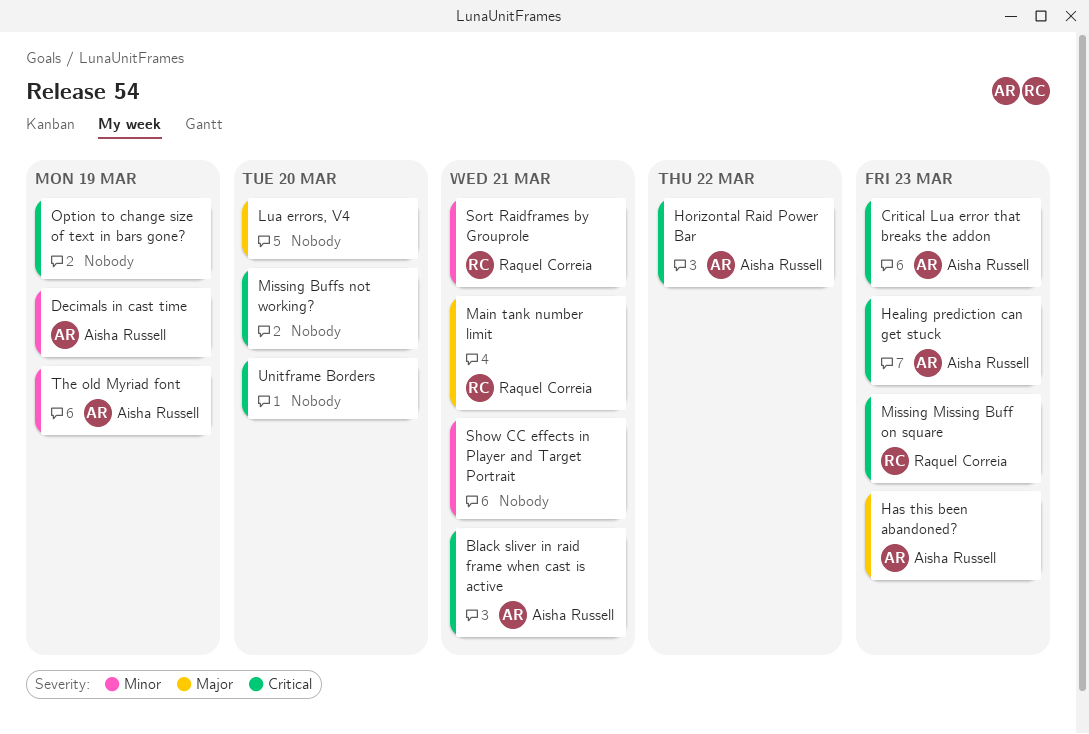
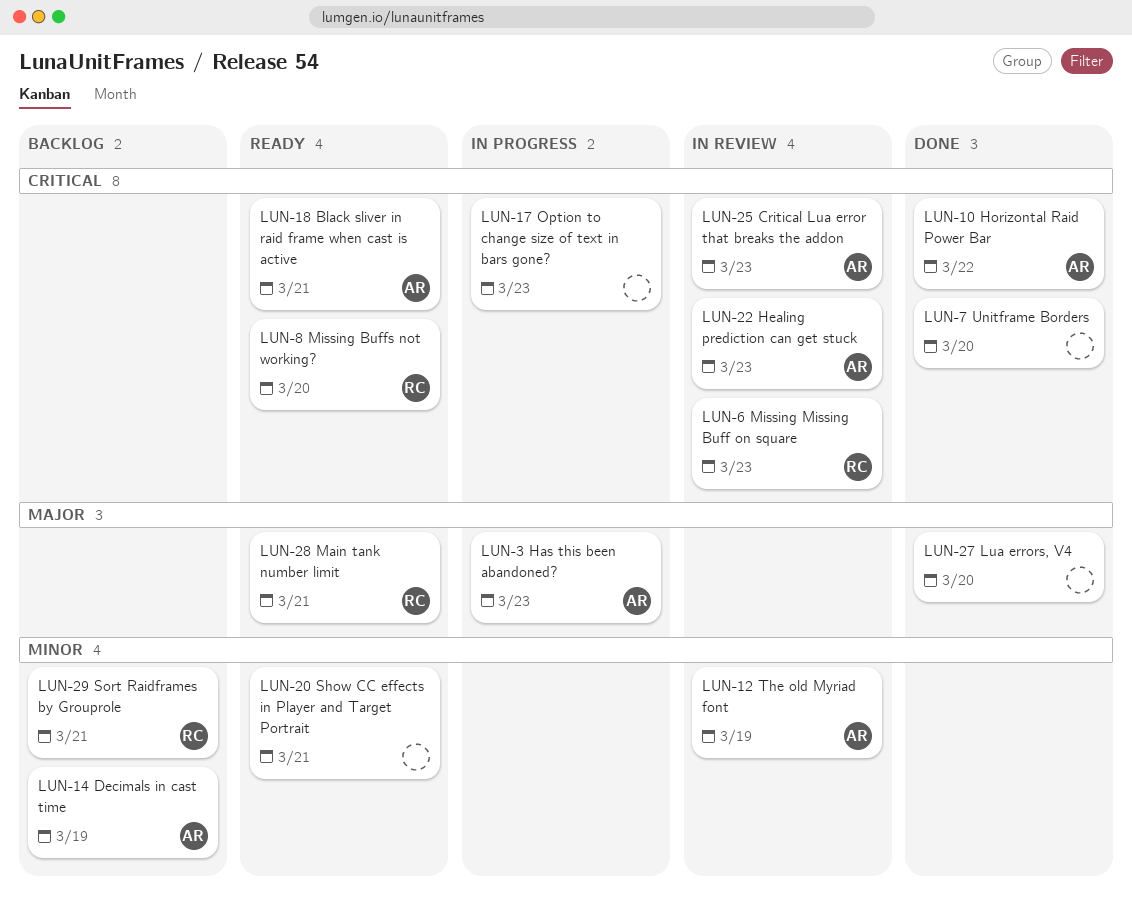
Missing Buffs not working?, owner: none -> Raquel Correia
Option to change size of text in bars gone?, due: Mar 19 -> Mar 23

